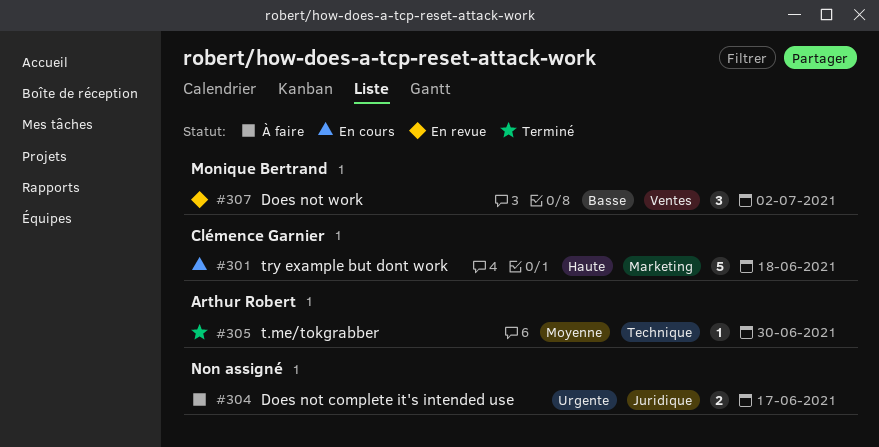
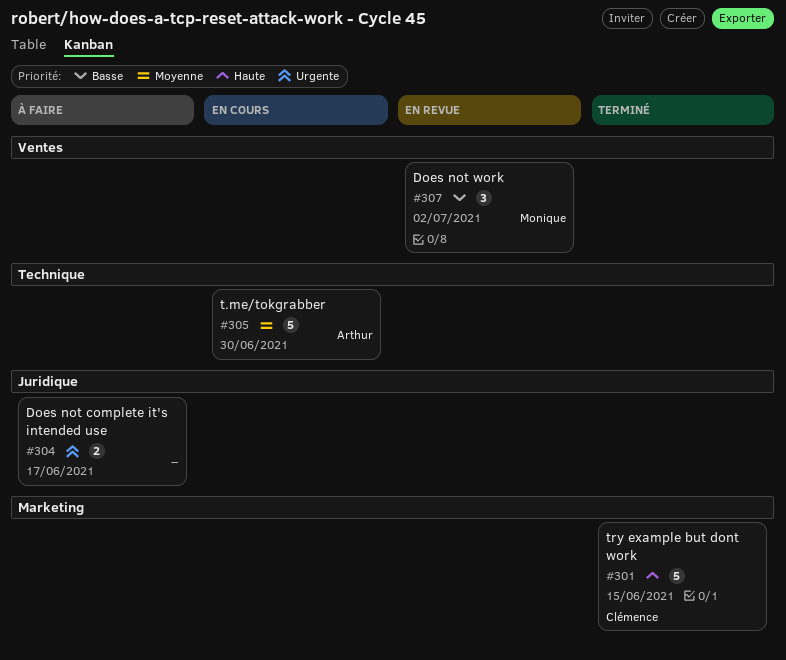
#301, status: En cours -> Terminé
#301, due: Jun 18 -> Jun 15
#305, status: Terminé -> En cours
#305, estimate: 1 -> 5

